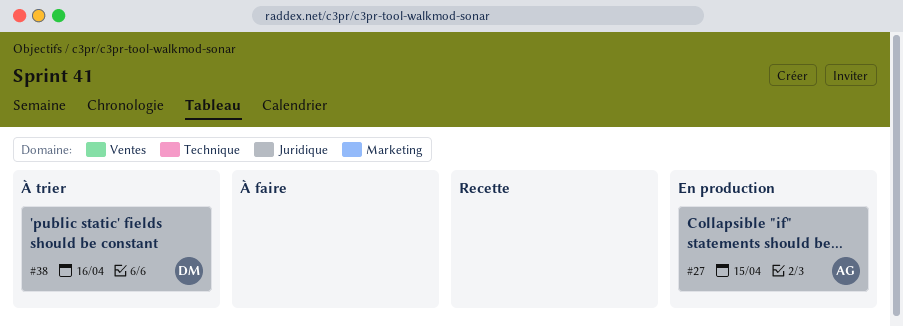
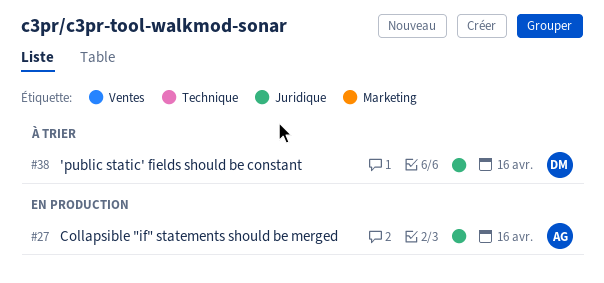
#27, due: Apr 15 -> Apr 16

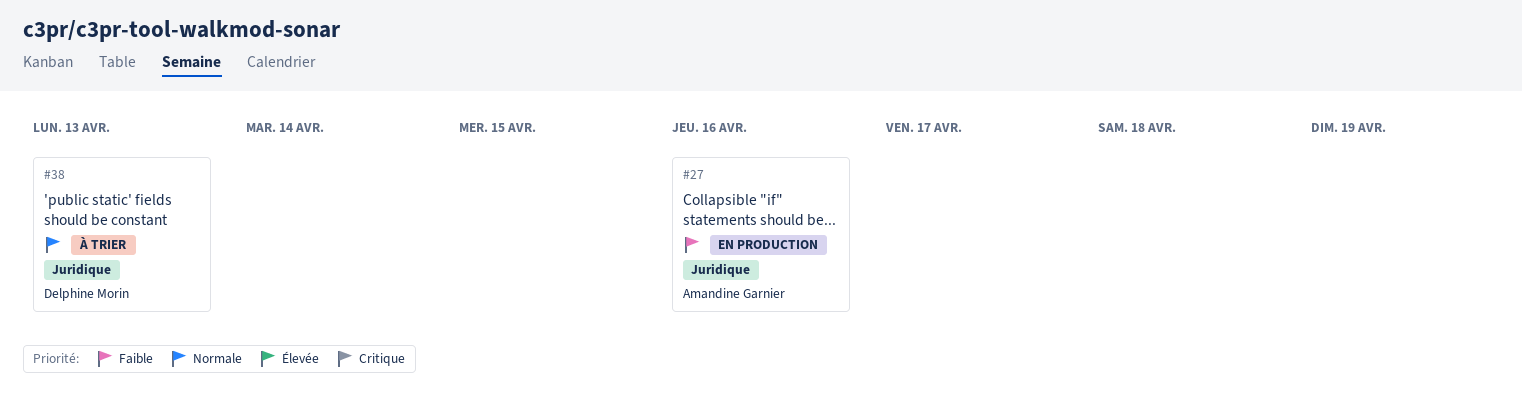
#38, due: Apr 16 -> Apr 13

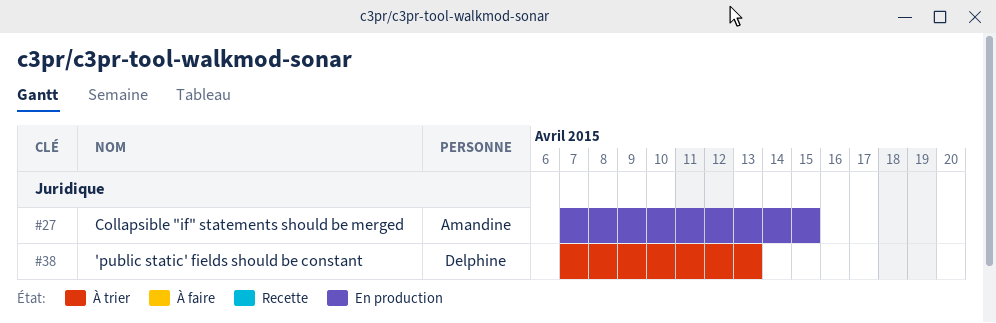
#27, due: Apr 16 -> Apr 15

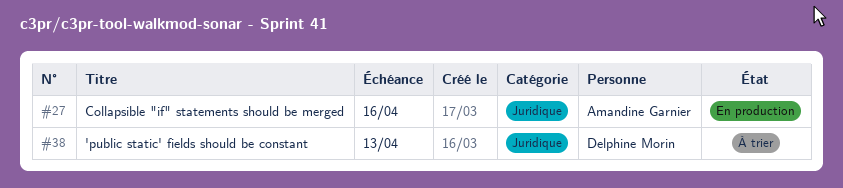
#27, due: Apr 15 -> Apr 16

